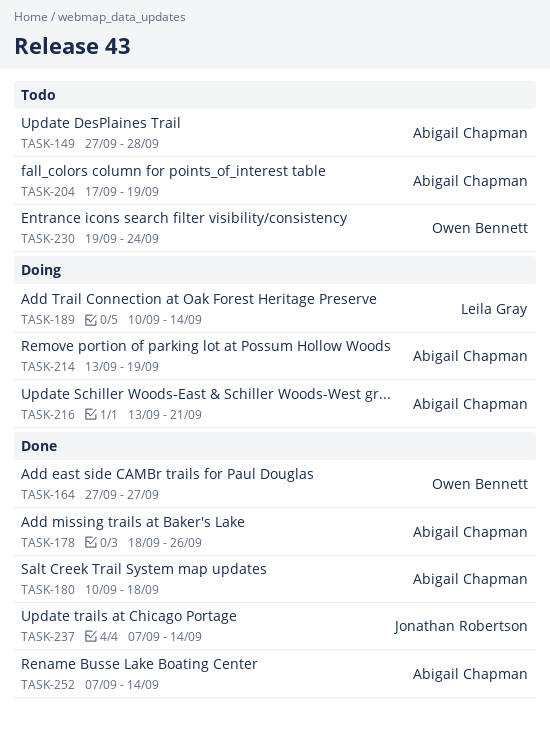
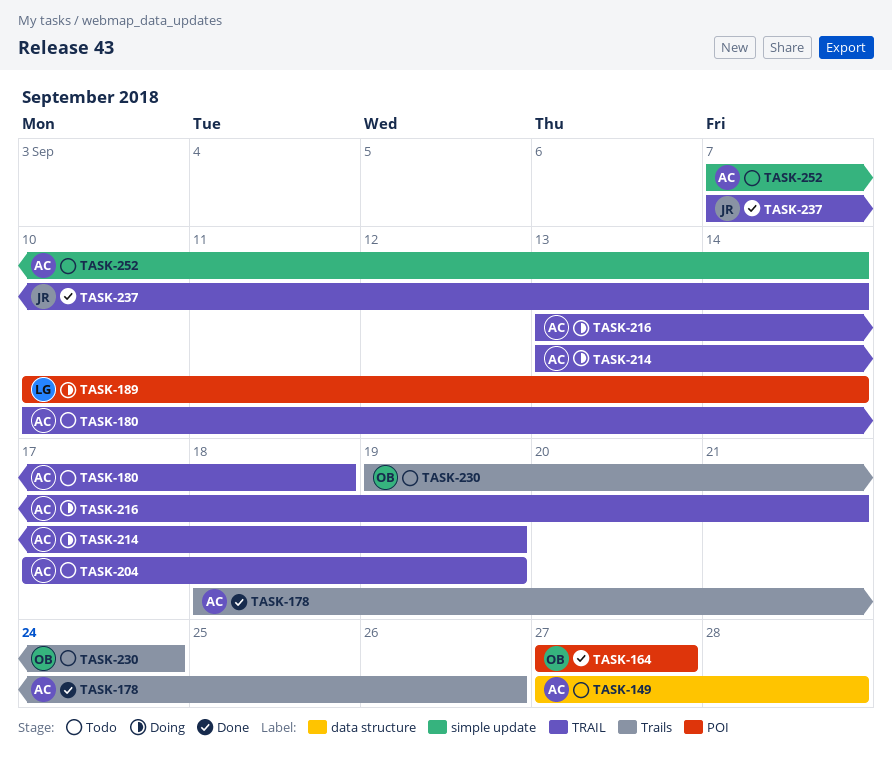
TASK-180, status: Done -> Todo
TASK-252, status: Done -> Todo

